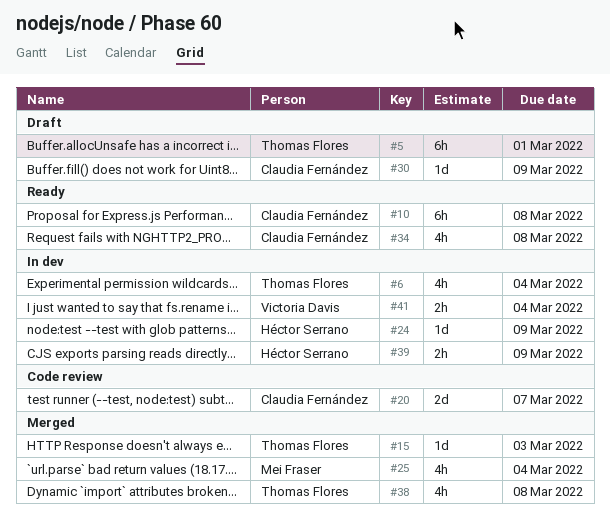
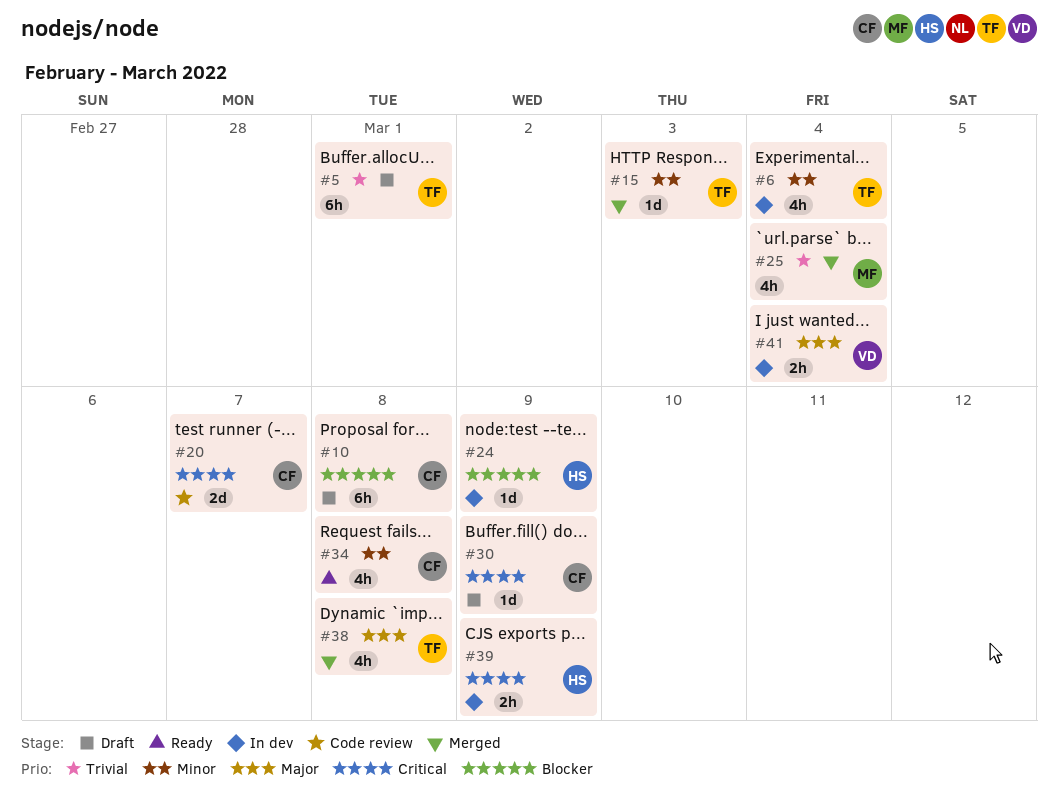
#10, status: Ready -> Draft

